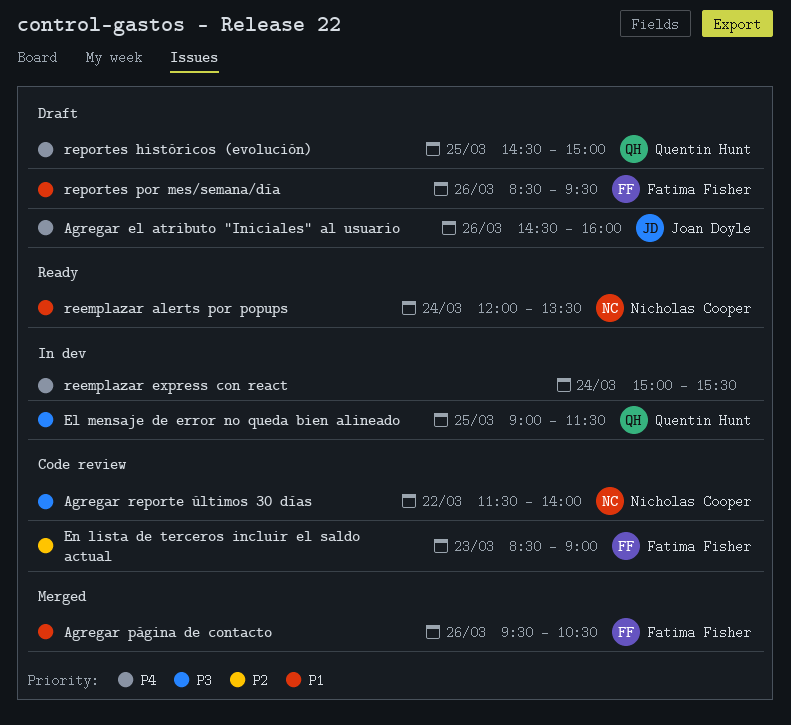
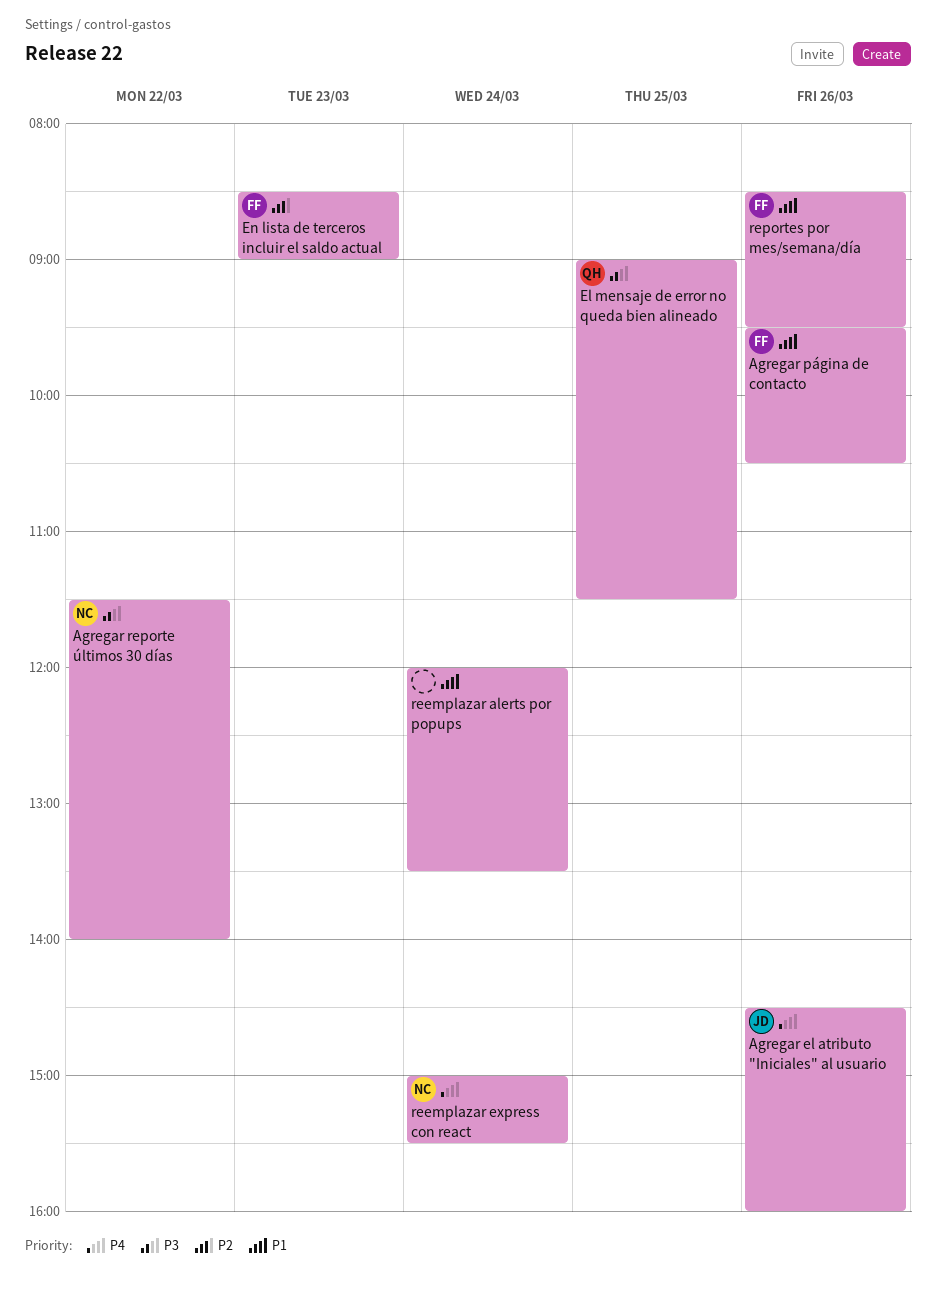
reemplazar alerts por popups, owner: Nicholas Cooper -> none
reemplazar express con react, owner: none -> Nicholas Cooper
reportes históricos (evolución): present -> none

